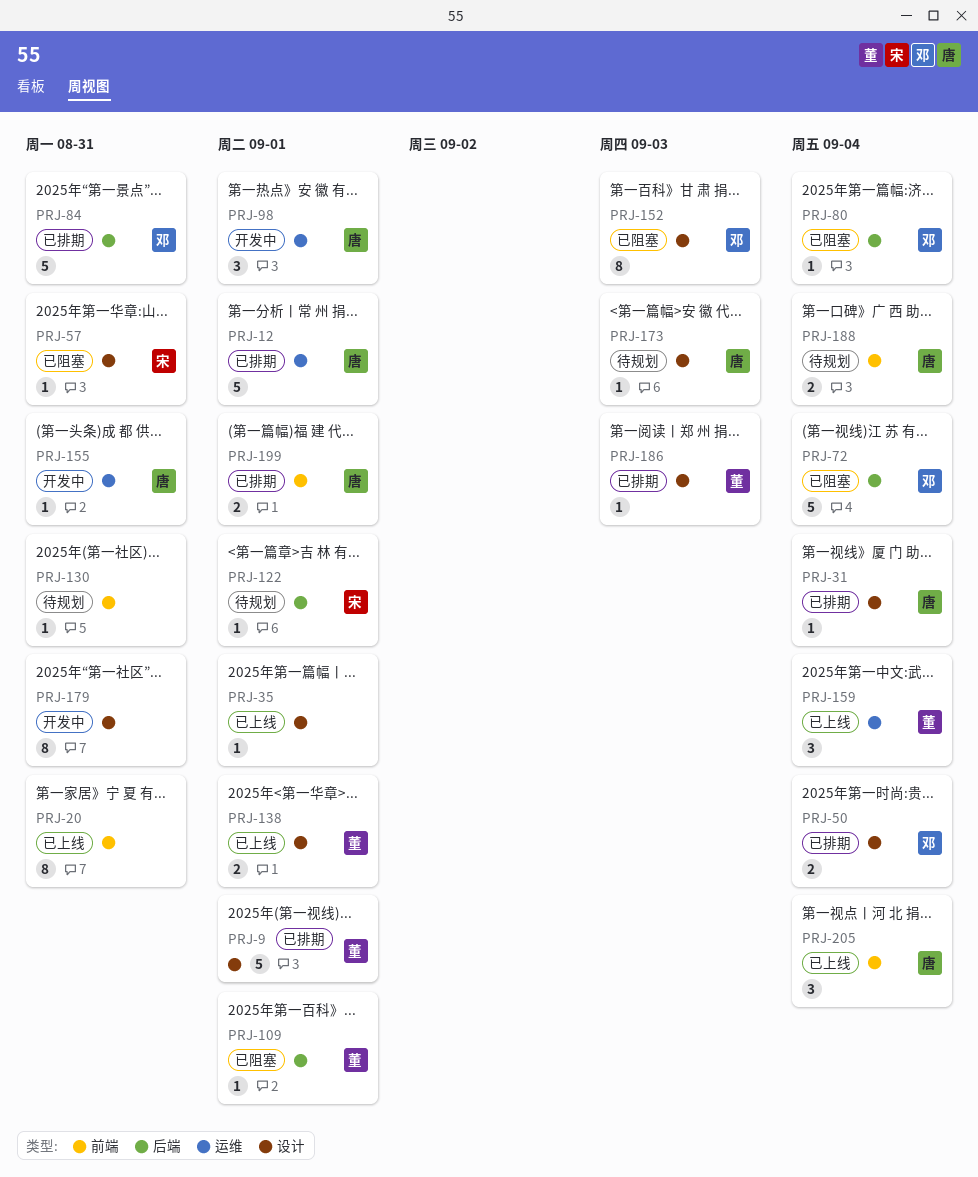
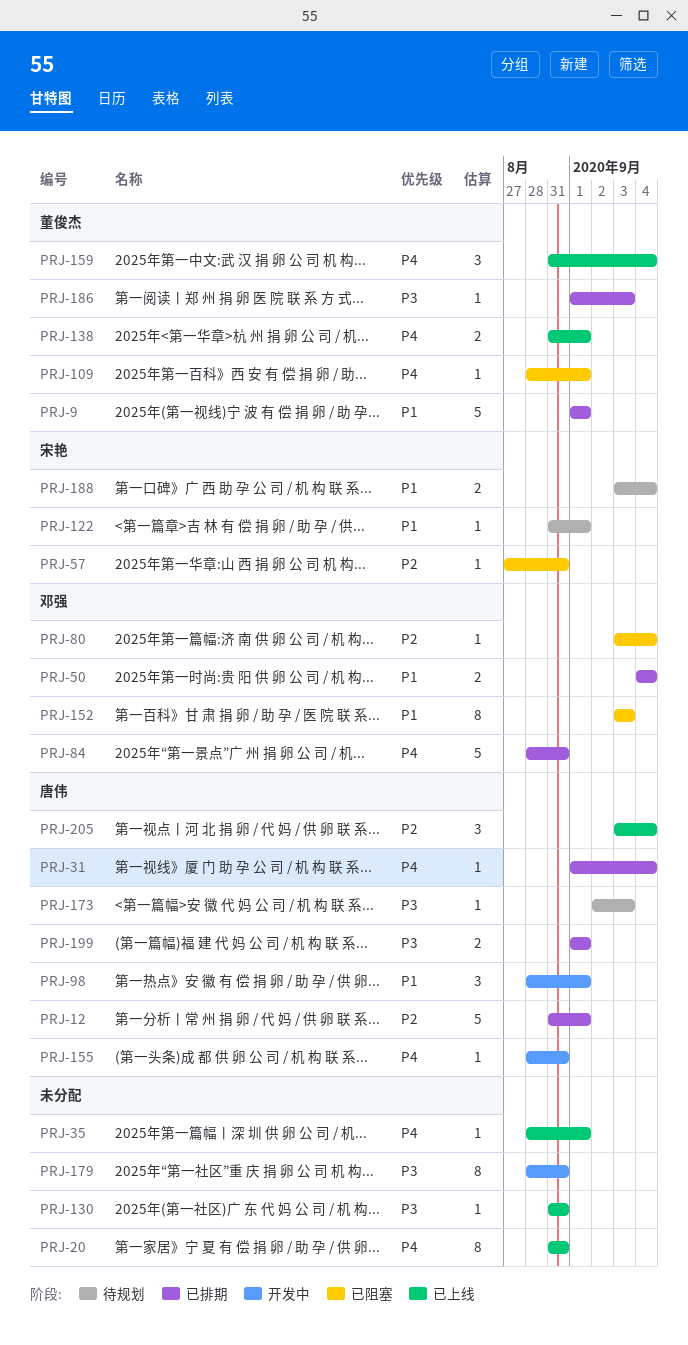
PRJ-72: present -> none
PRJ-130, status: 待规划 -> 已上线
PRJ-188, owner: 唐伟 -> 宋艳

